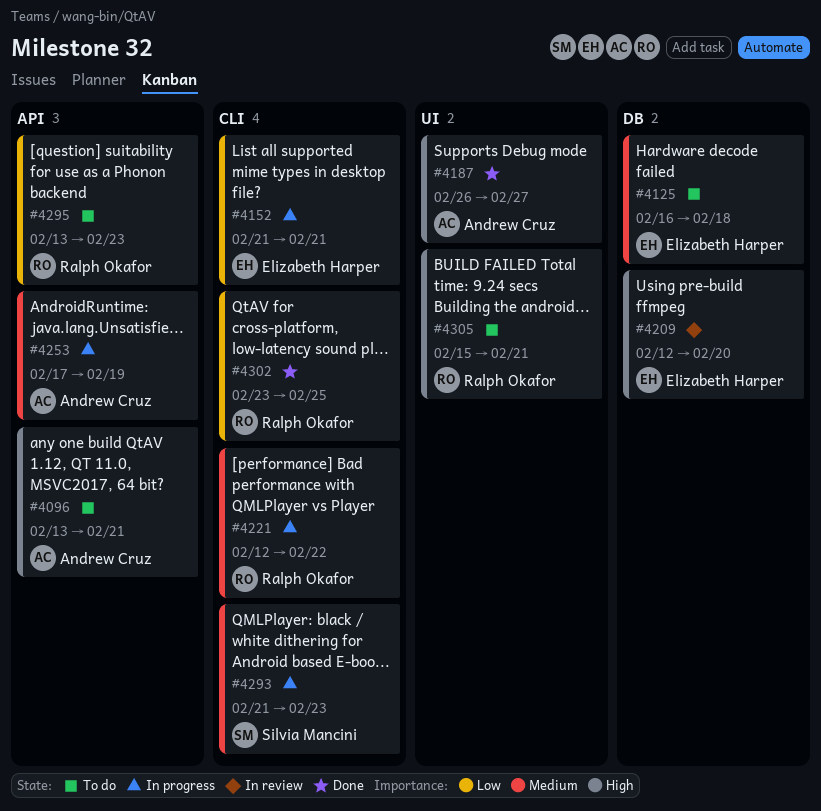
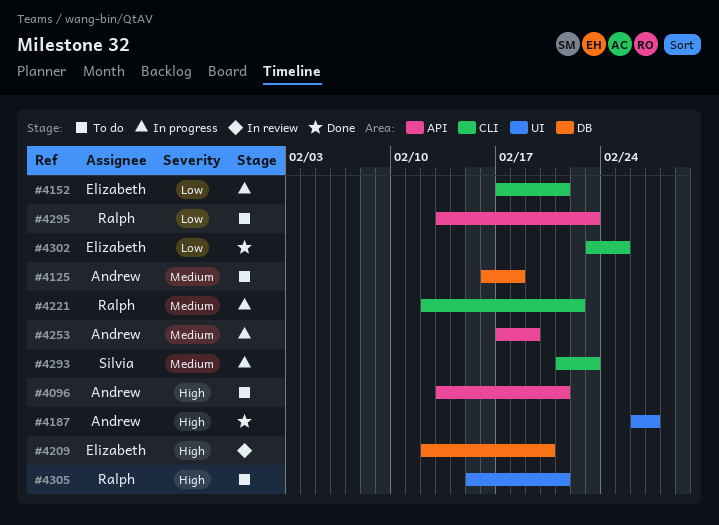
#4125, owner: Elizabeth Harper -> Andrew Cruz
#4152, start: Feb 21 -> Feb 17
#4302, owner: Ralph Okafor -> Elizabeth Harper

